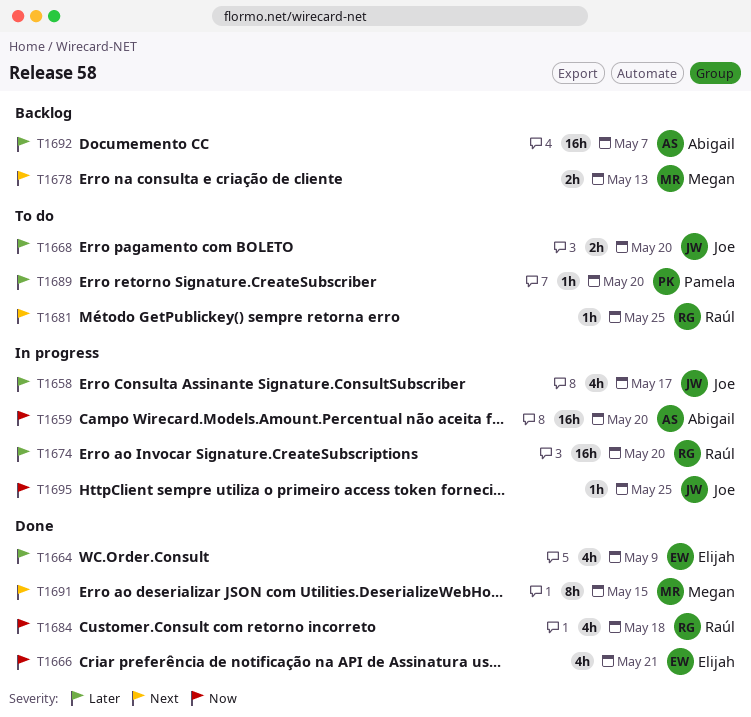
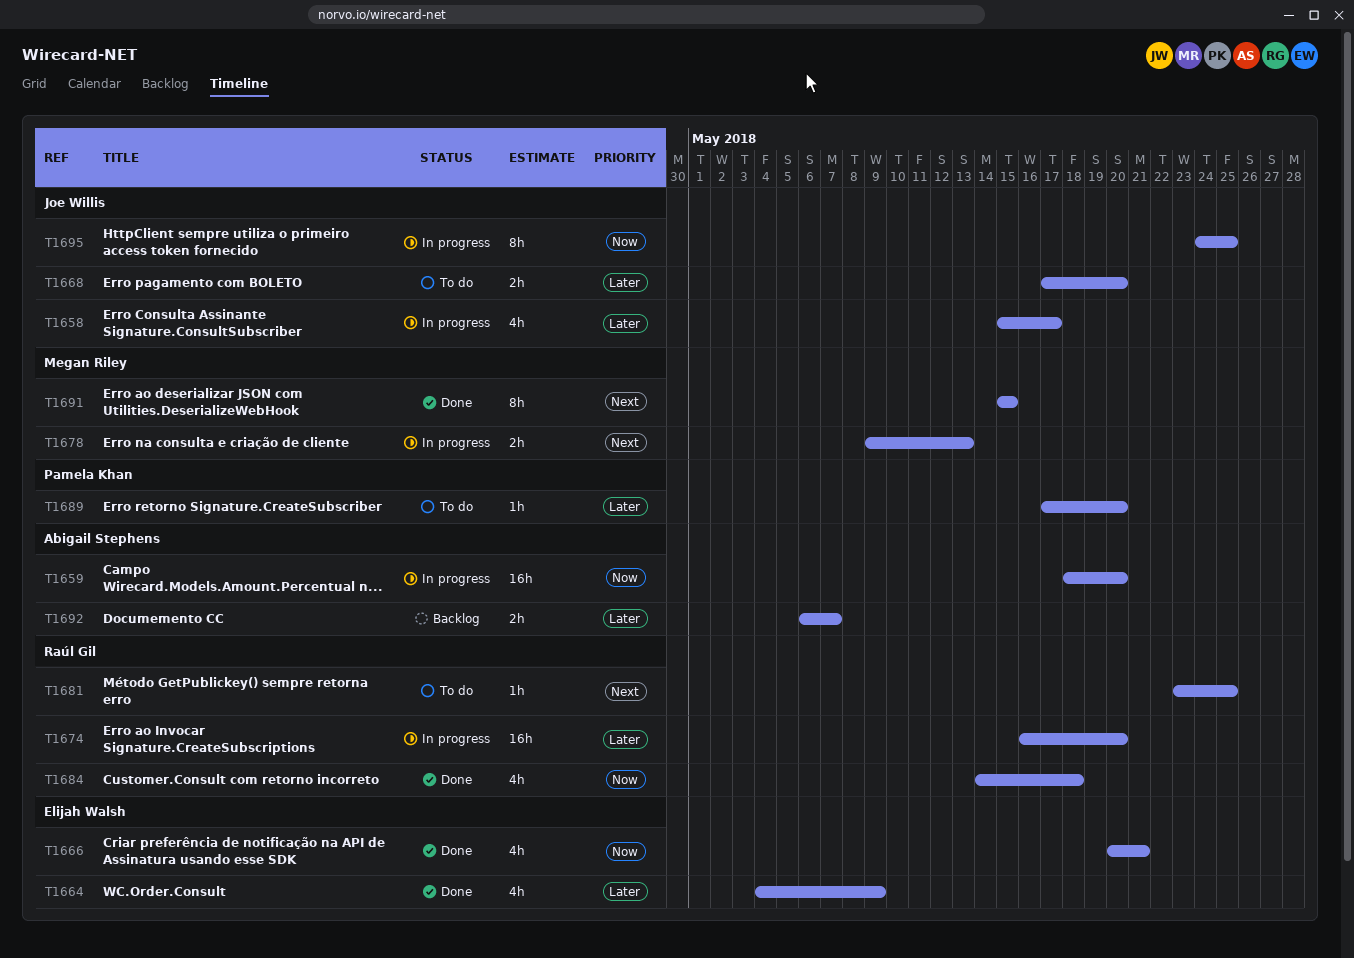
T1678, status: Backlog -> In progress
T1692, estimate: 16h -> 2h
T1695, estimate: 1h -> 8h

